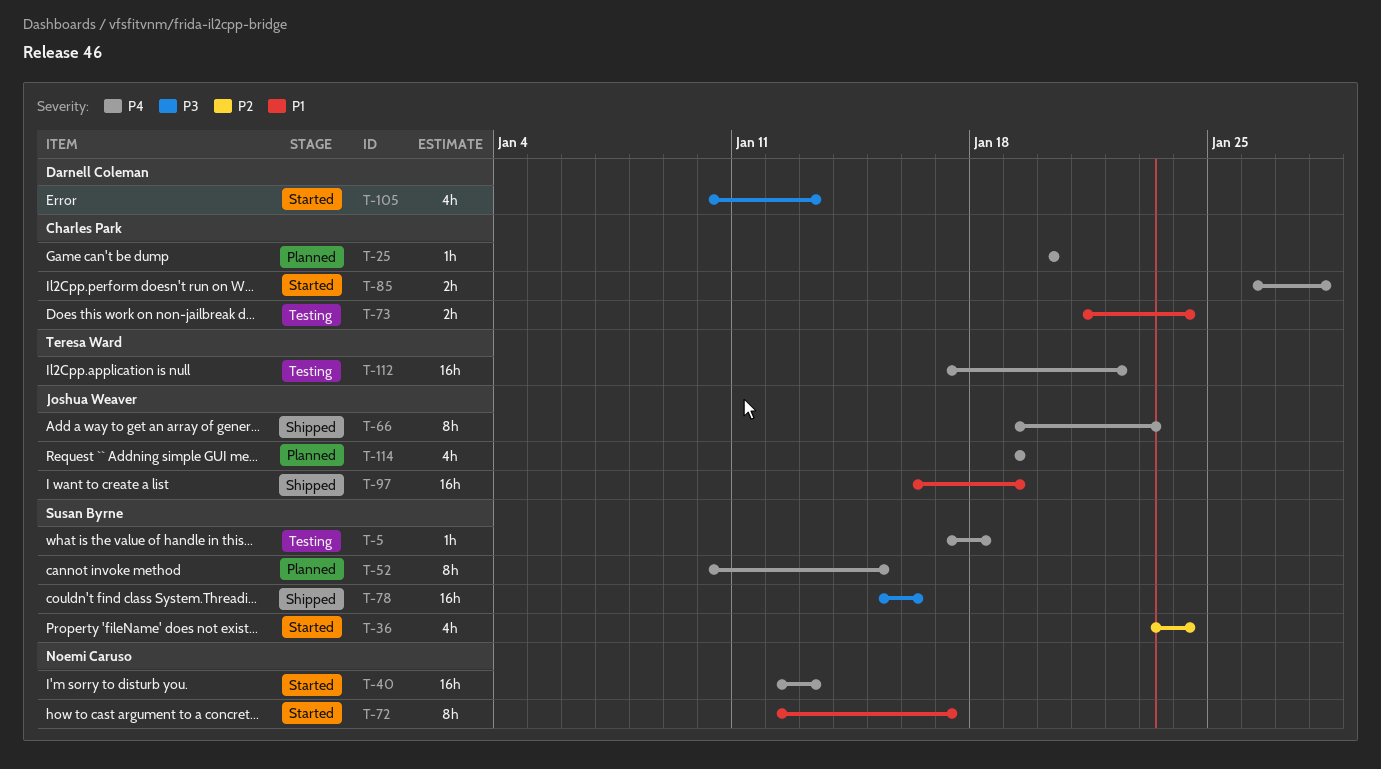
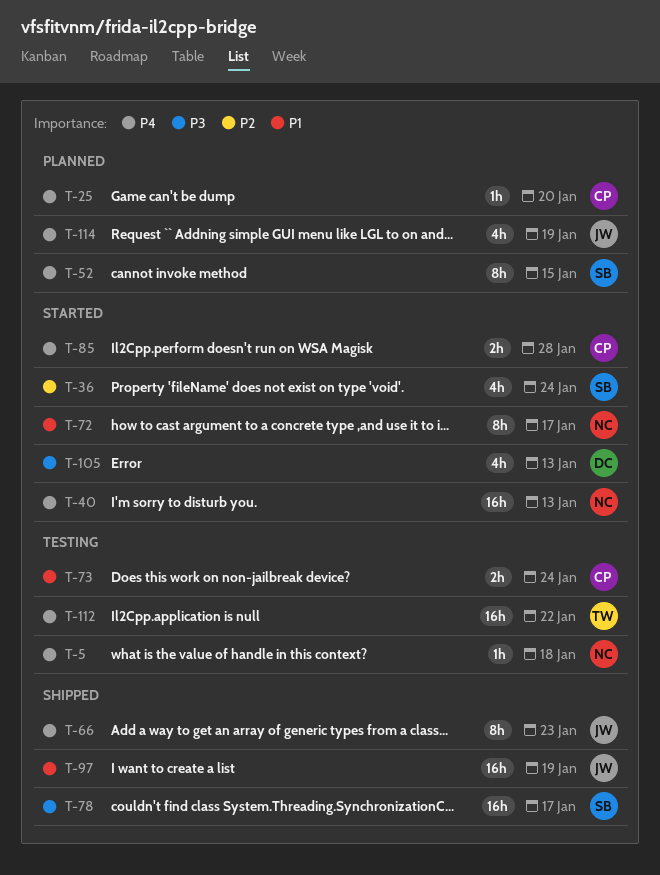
T-5, owner: Susan Byrne -> Noemi Caruso
T-78, due: Jan 16 -> Jan 17

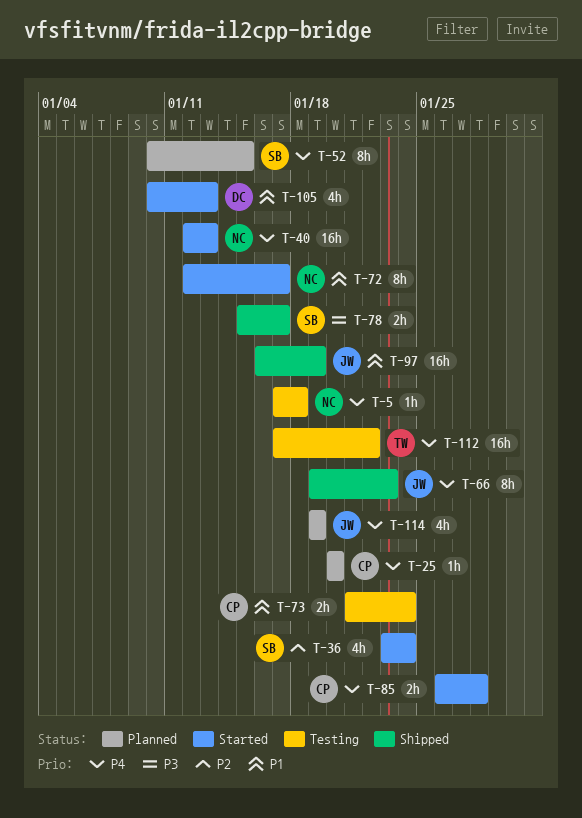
T-78, estimate: 16h -> 2h
T-105, priority: P3 -> P1

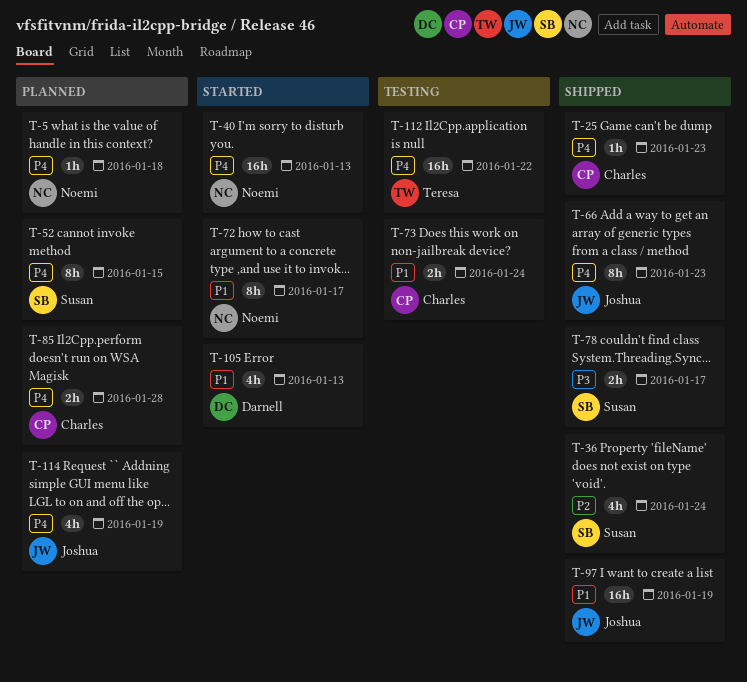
T-5, status: Testing -> Planned
T-25, status: Planned -> Shipped
T-25, due: Jan 20 -> Jan 23
T-36, status: Started -> Shipped
T-85, status: Started -> Planned

